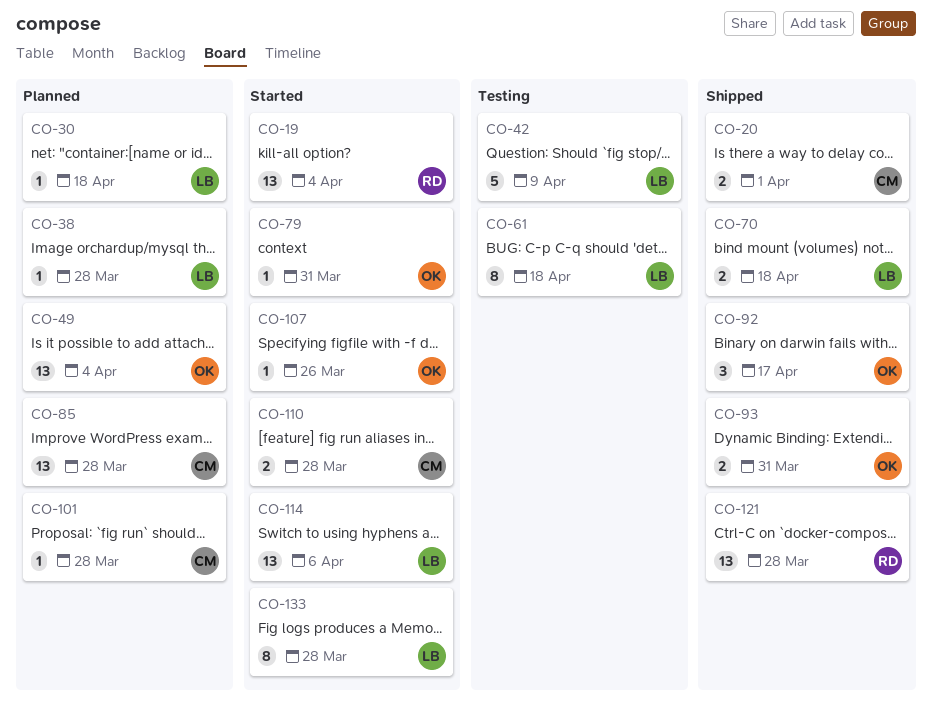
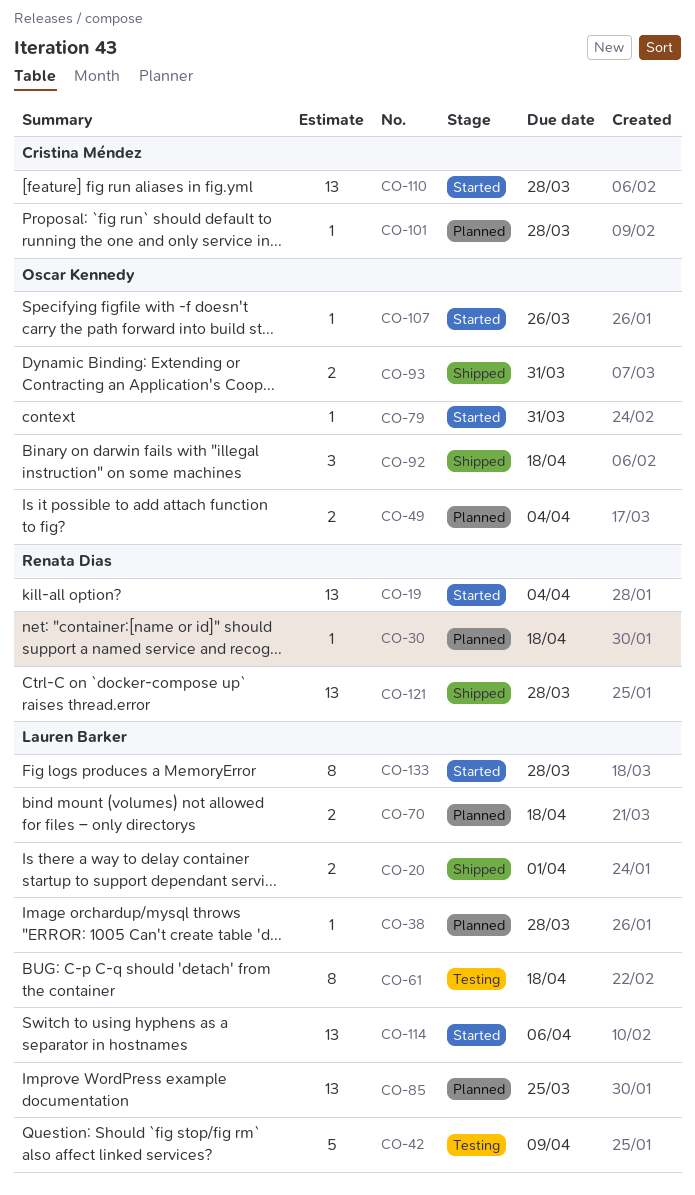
CO-20, owner: Cristina Méndez -> Lauren Barker
CO-30, owner: Lauren Barker -> Renata Dias
CO-49, estimate: 13 -> 2
CO-70, status: Shipped -> Planned
CO-85, owner: Cristina Méndez -> Lauren Barker
CO-85, due: Mar 28 -> Mar 25
CO-92, due: Apr 17 -> Apr 18
CO-110, estimate: 2 -> 13

